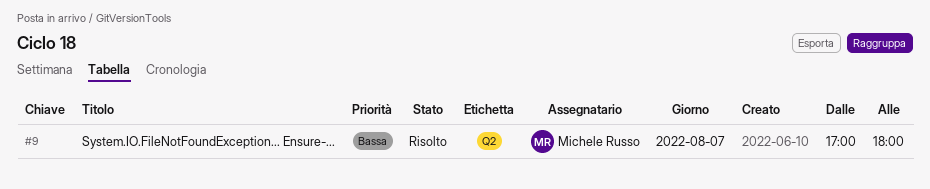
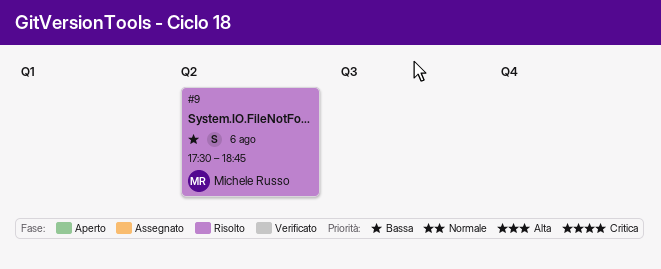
#9, day: Aug 7 -> Aug 6
#9, begins: 17:00 -> 17:30
#9, ends: 18:00 -> 18:45

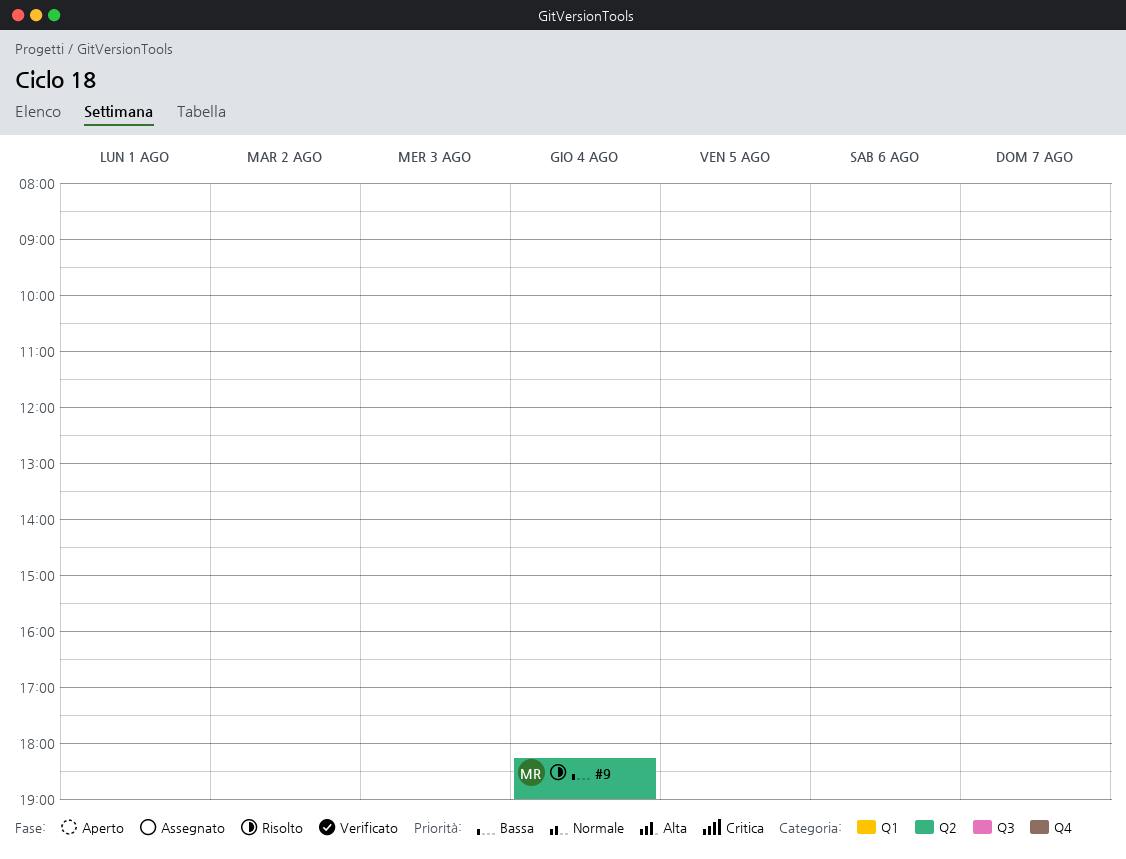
#9, day: Aug 6 -> Aug 4
#9, begins: 17:30 -> 18:15
#9, ends: 18:45 -> 19:00

